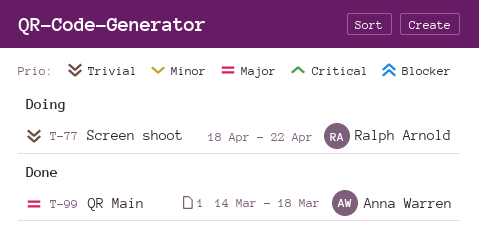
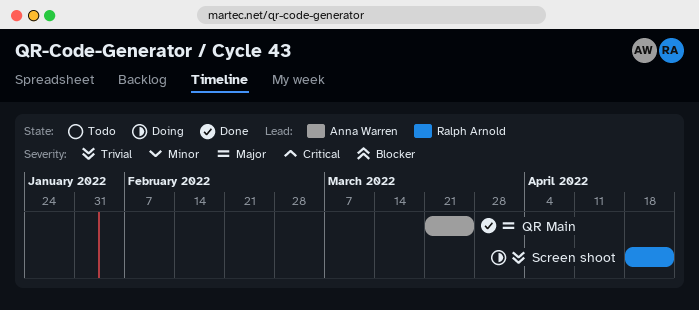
QR Main, start: Mar 14 -> Mar 21
QR Main, due: Mar 18 -> Mar 25

